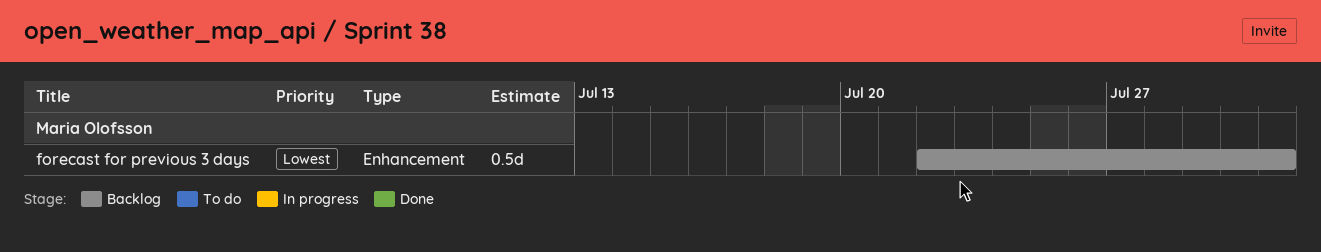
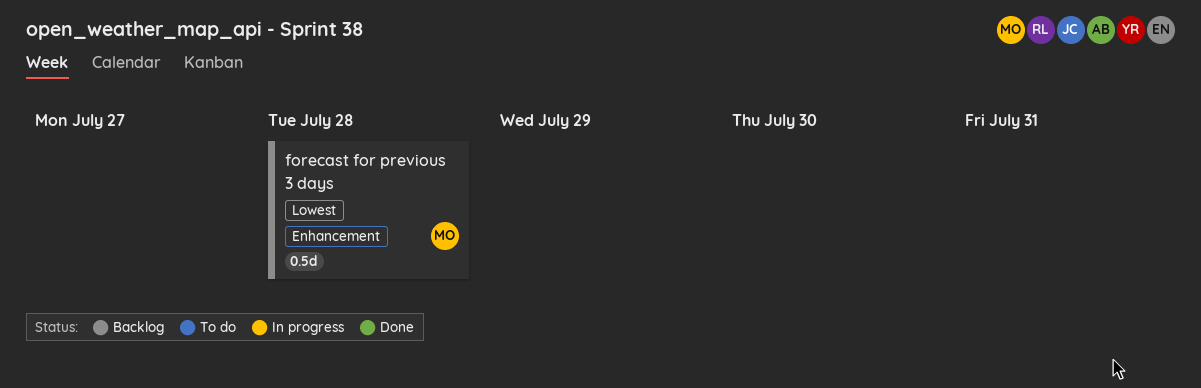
forecast for previous 3 days, due: Jul 31 -> Jul 28

